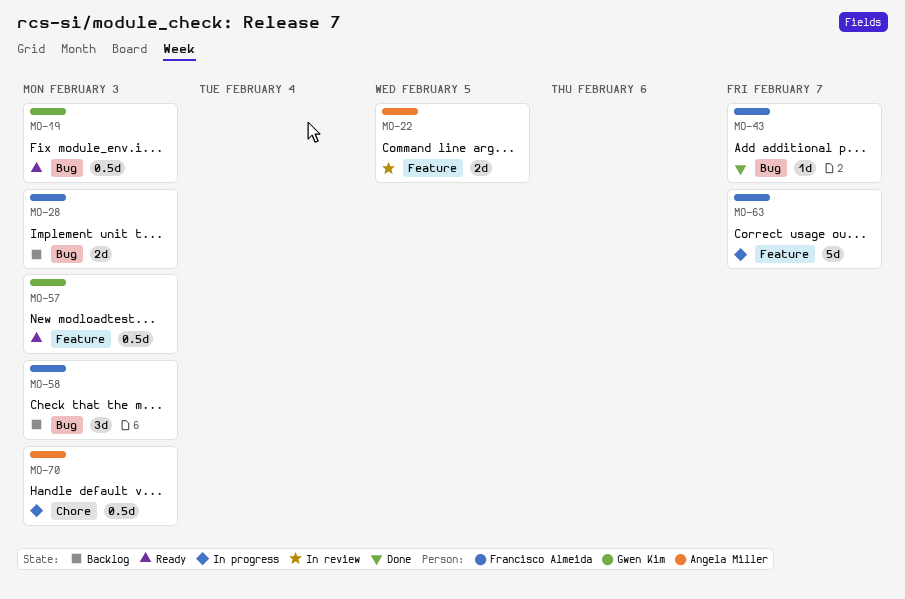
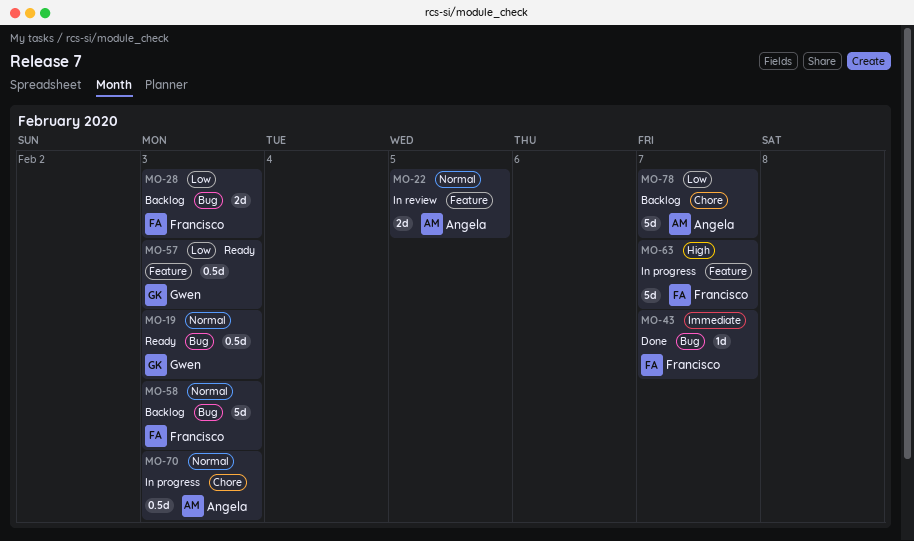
MO-58, estimate: 3d -> 5d
MO-78: none -> present

